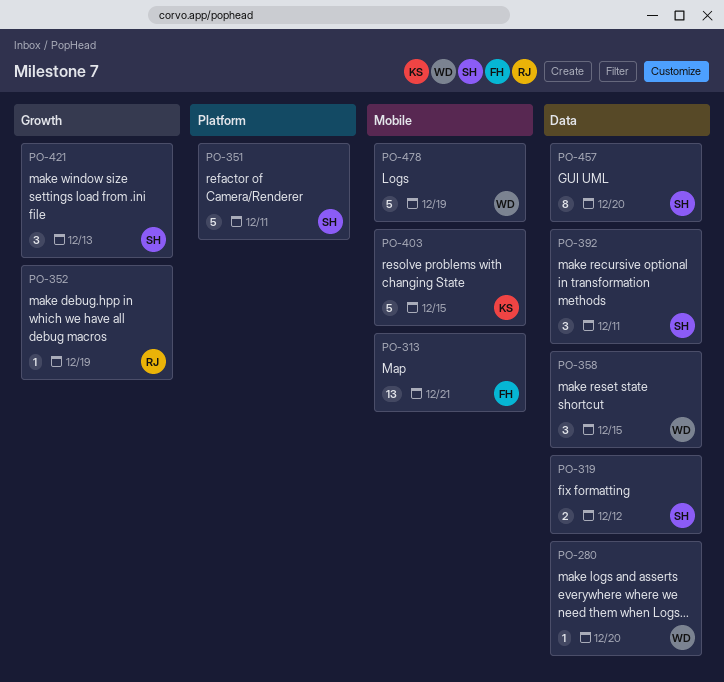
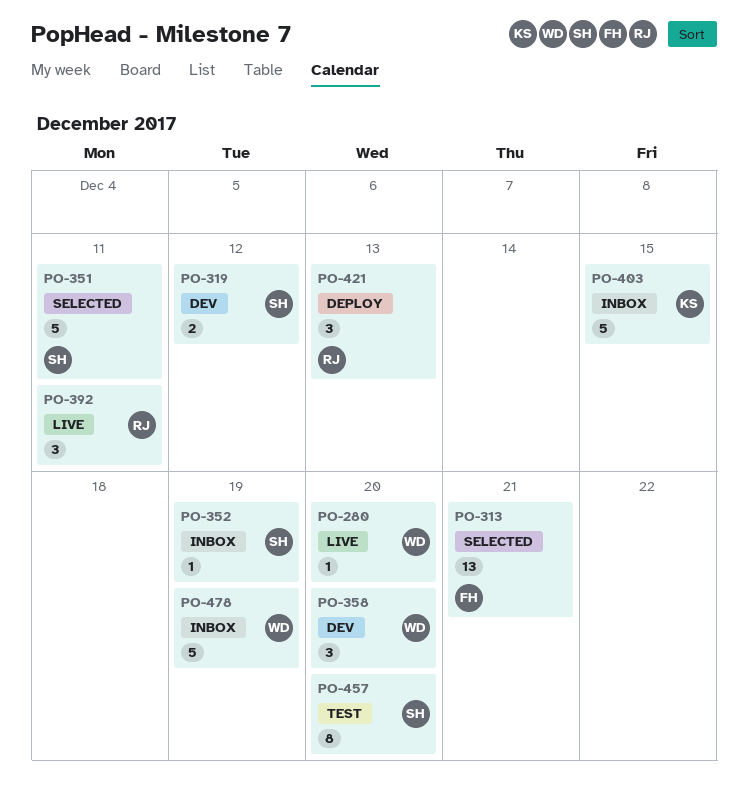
PO-352, owner: RJ -> SH
PO-358, due: Dec 15 -> Dec 20
PO-392, owner: SH -> RJ
PO-421, owner: SH -> RJ

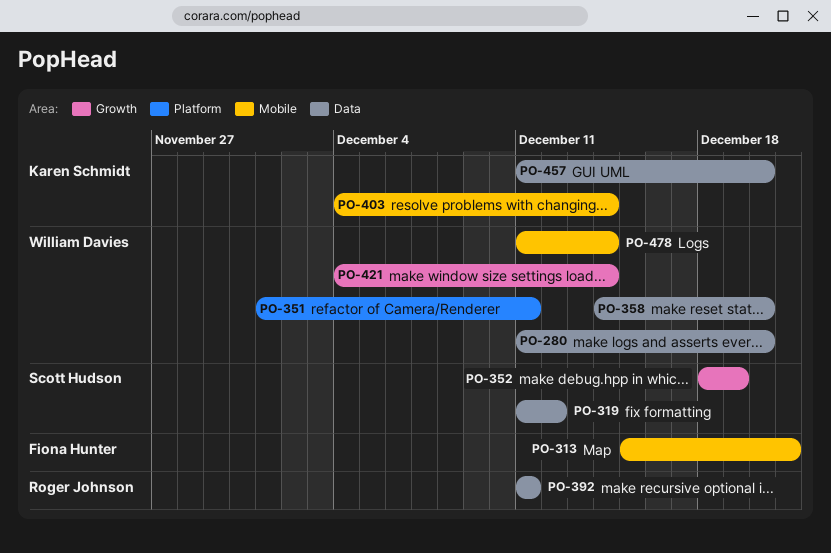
PO-351, owner: Scott Hudson -> William Davies
PO-403, due: Dec 15 -> Dec 14
PO-421, owner: Roger Johnson -> William Davies
PO-421, due: Dec 13 -> Dec 14
PO-457, owner: Scott Hudson -> Karen Schmidt
PO-478, due: Dec 19 -> Dec 14

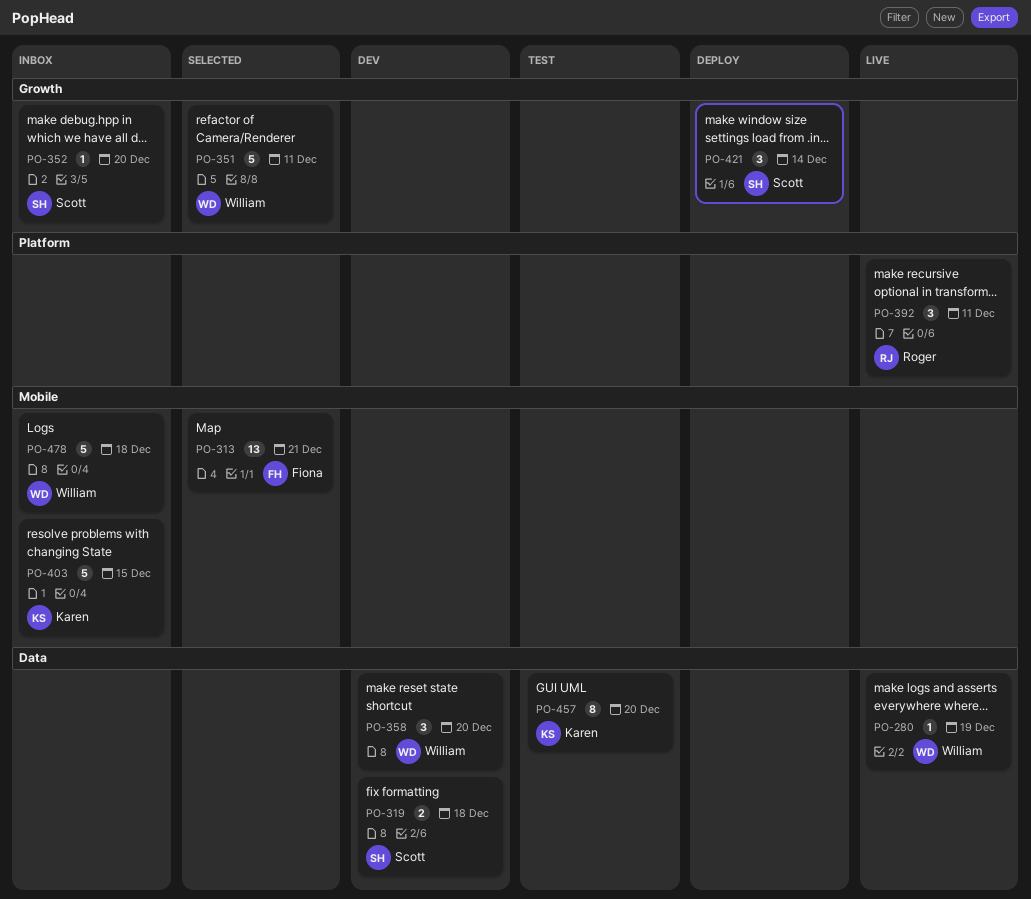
PO-280, due: Dec 20 -> Dec 19
PO-319, due: Dec 12 -> Dec 18
PO-351, label: Platform -> Growth
PO-352, due: Dec 19 -> Dec 20
PO-392, label: Data -> Platform
PO-403, due: Dec 14 -> Dec 15
PO-421, owner: William Davies -> Scott Hudson
PO-478, due: Dec 14 -> Dec 18

